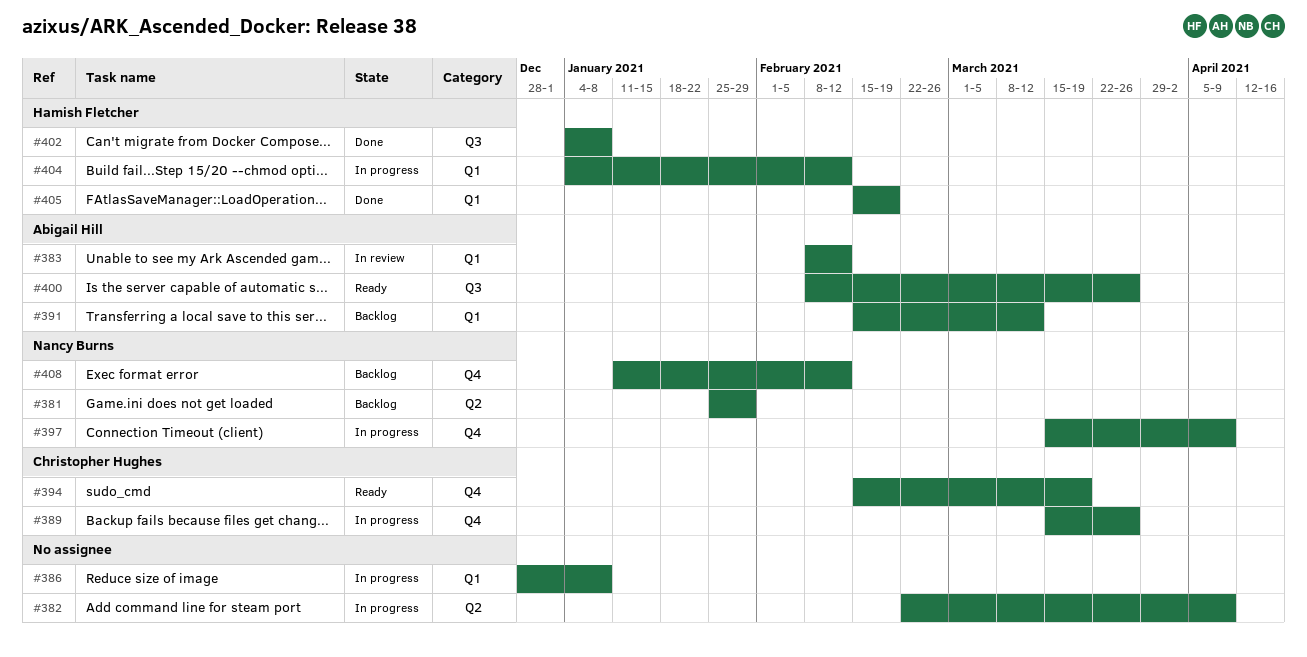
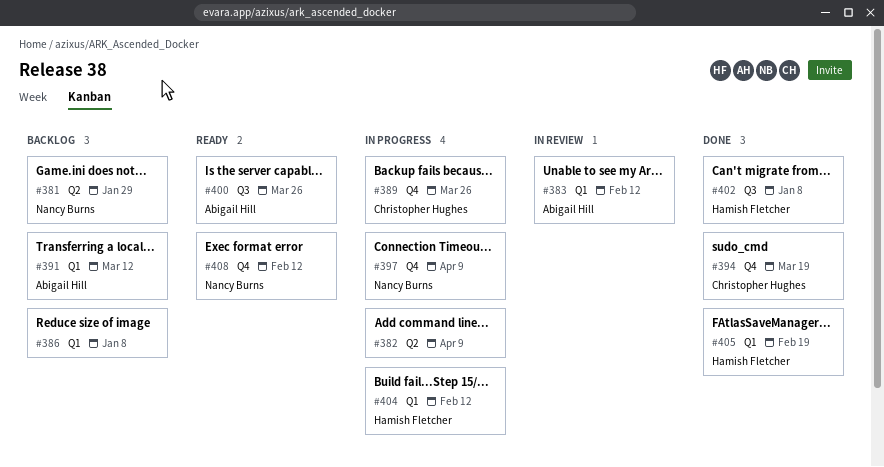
#386, status: In progress -> Backlog
#394, status: Ready -> Done
#408, status: Backlog -> Ready

